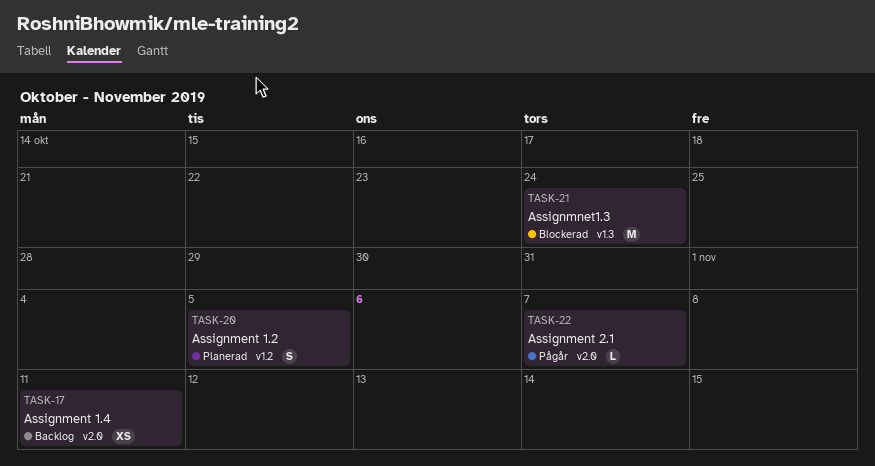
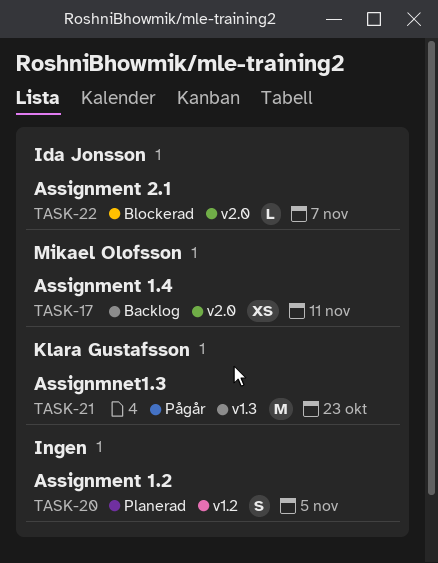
TASK-21, status: Blockerad -> Pågår
TASK-21, due: Oct 24 -> Oct 23
TASK-22, status: Pågår -> Blockerad

